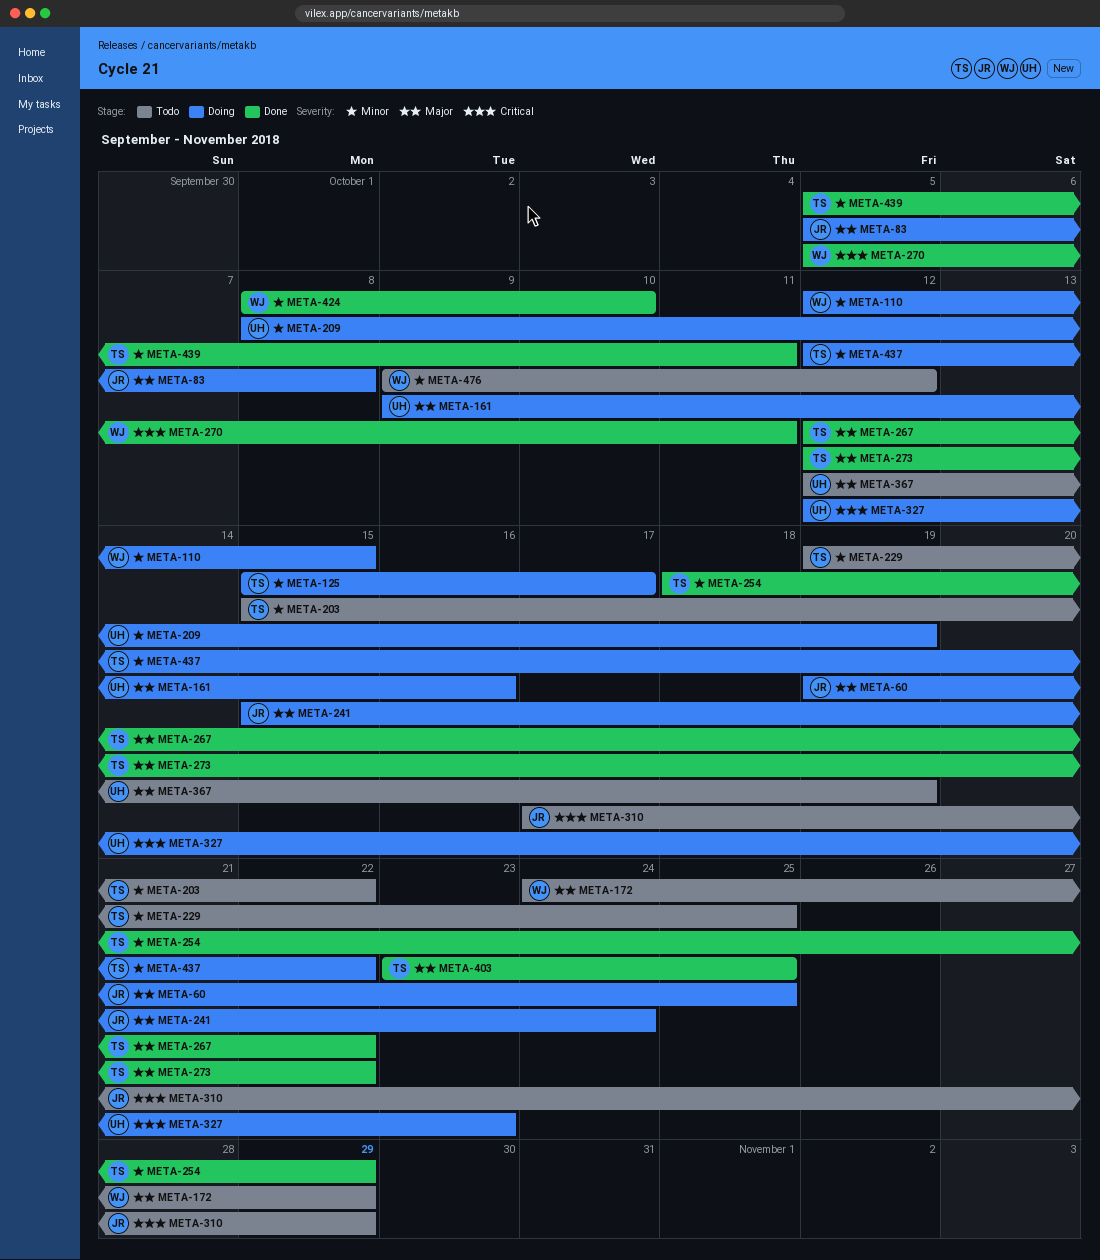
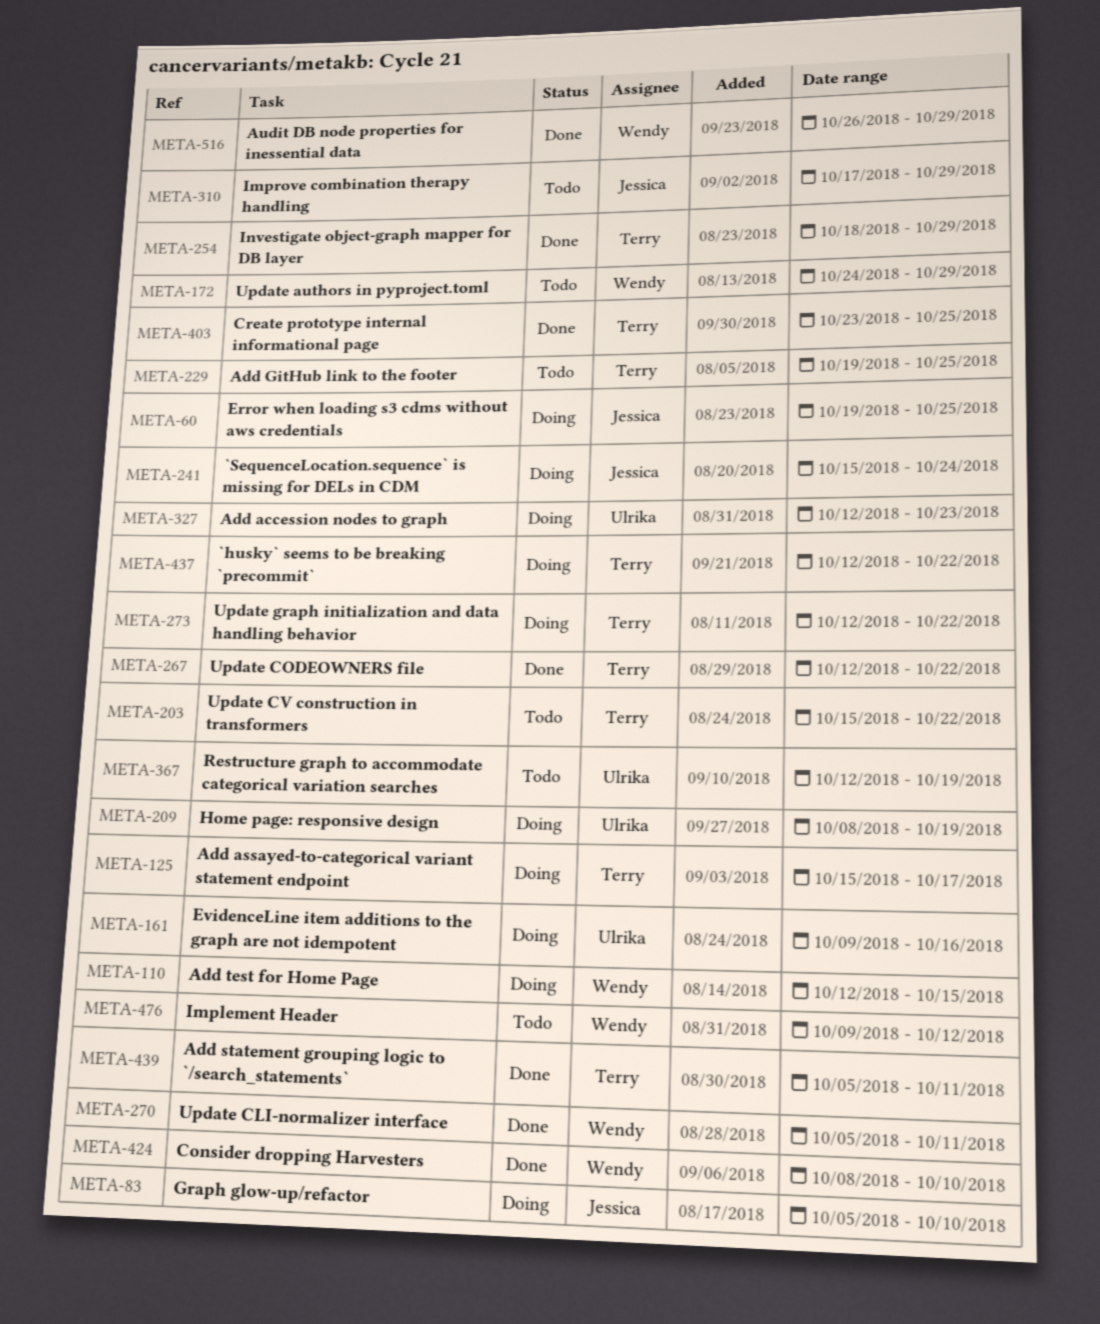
META-83, due: Oct 8 -> Oct 10
META-273, status: Done -> Doing
META-516: none -> present

